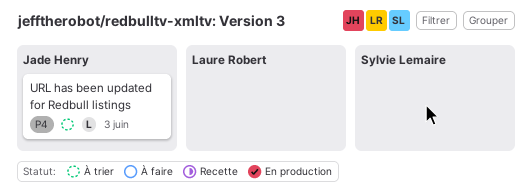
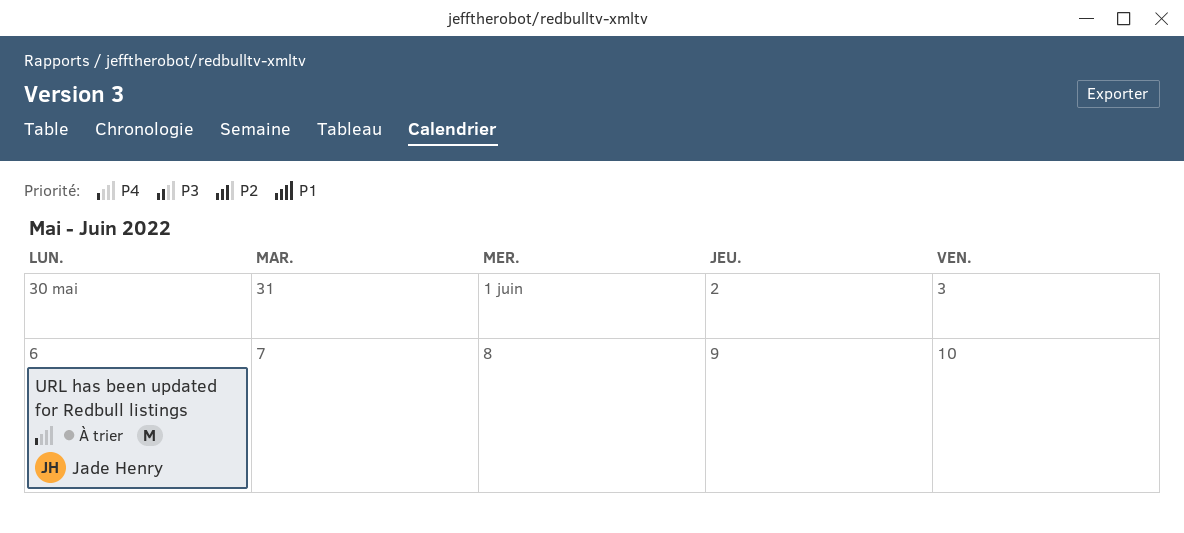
URL has been updated for Redbull listings, estimate: L -> M
URL has been updated for Redbull listings, due: Jun 3 -> Jun 6

